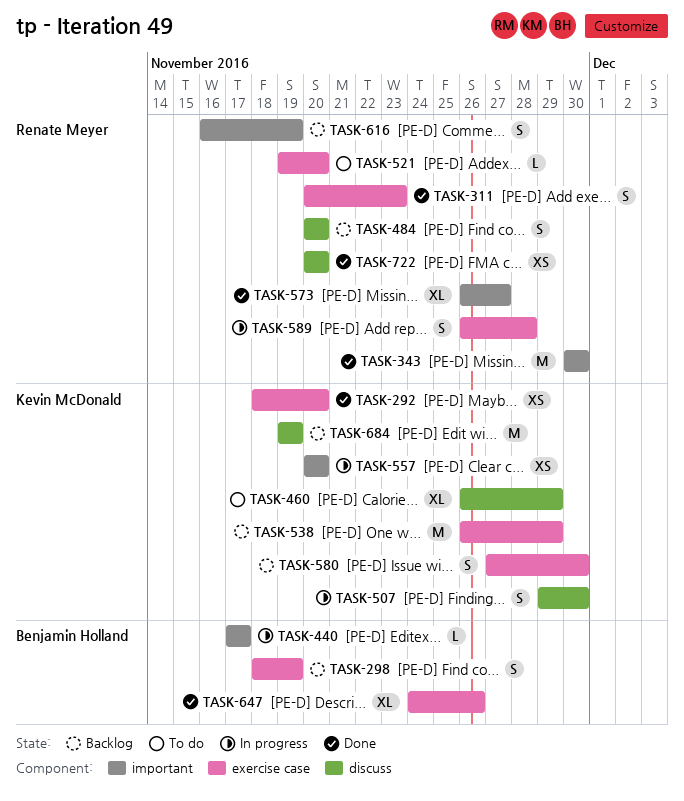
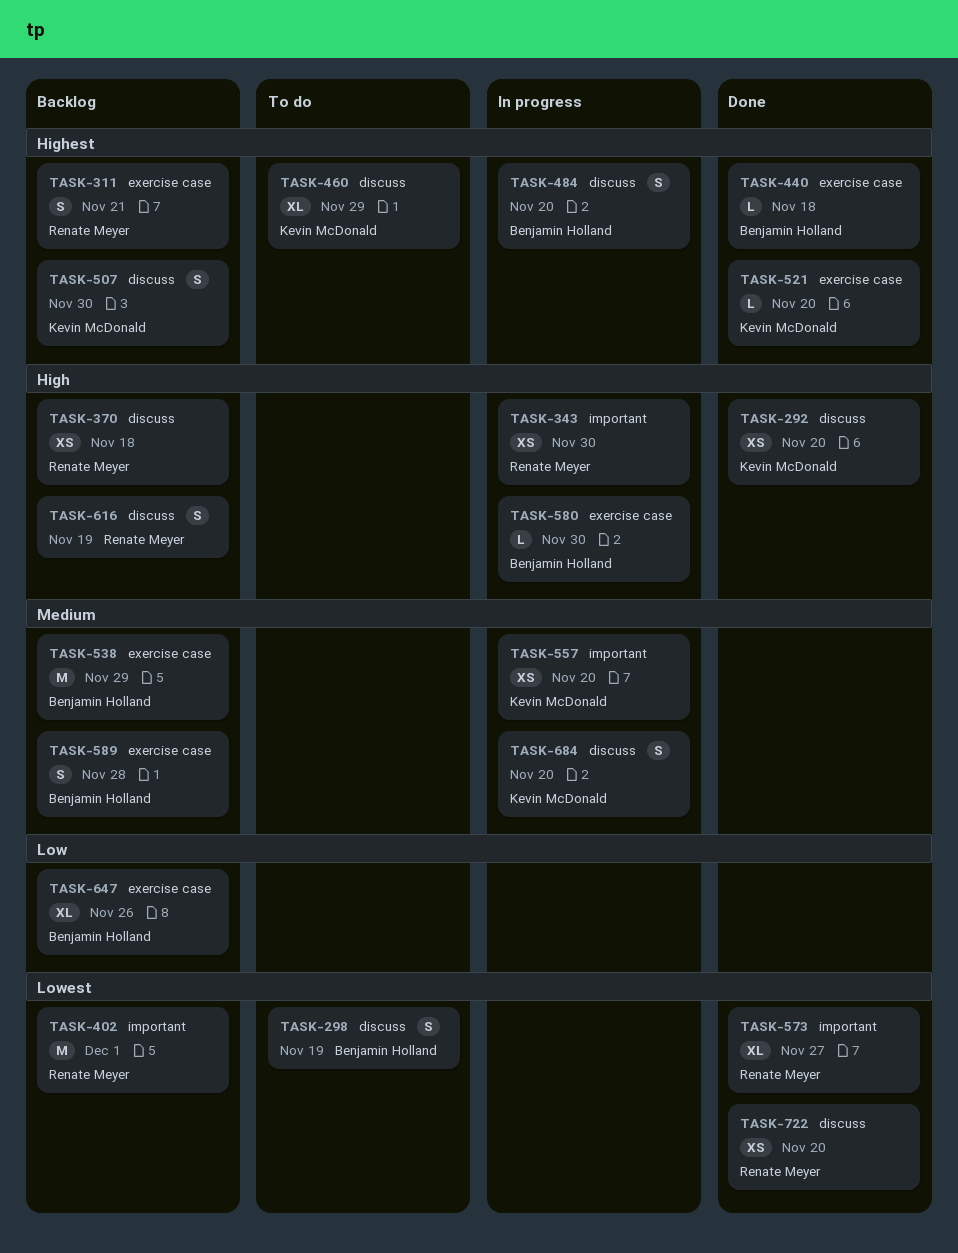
TASK-292, label: exercise case -> discuss
TASK-298, status: Backlog -> To do
TASK-298, label: exercise case -> discuss
TASK-311, status: Done -> Backlog
TASK-311, due: Nov 23 -> Nov 21
TASK-343, status: Done -> In progress
TASK-343, estimate: M -> XS
TASK-370: none -> present
TASK-402: none -> present
TASK-440, status: In progress -> Done
TASK-440, label: important -> exercise case
TASK-440, due: Nov 17 -> Nov 18
TASK-484, status: Backlog -> In progress
TASK-484, owner: Renate Meyer -> Benjamin Holland
TASK-507, status: In progress -> Backlog
TASK-521, status: To do -> Done
TASK-521, owner: Renate Meyer -> Kevin McDonald
TASK-538, owner: Kevin McDonald -> Benjamin Holland
TASK-580, status: Backlog -> In progress
TASK-580, owner: Kevin McDonald -> Benjamin Holland
TASK-580, estimate: S -> L
TASK-589, status: In progress -> Backlog
TASK-589, owner: Renate Meyer -> Benjamin Holland
TASK-616, label: important -> discuss
TASK-647, status: Done -> Backlog
TASK-684, status: Backlog -> In progress
TASK-684, estimate: M -> S
TASK-684, due: Nov 19 -> Nov 20

